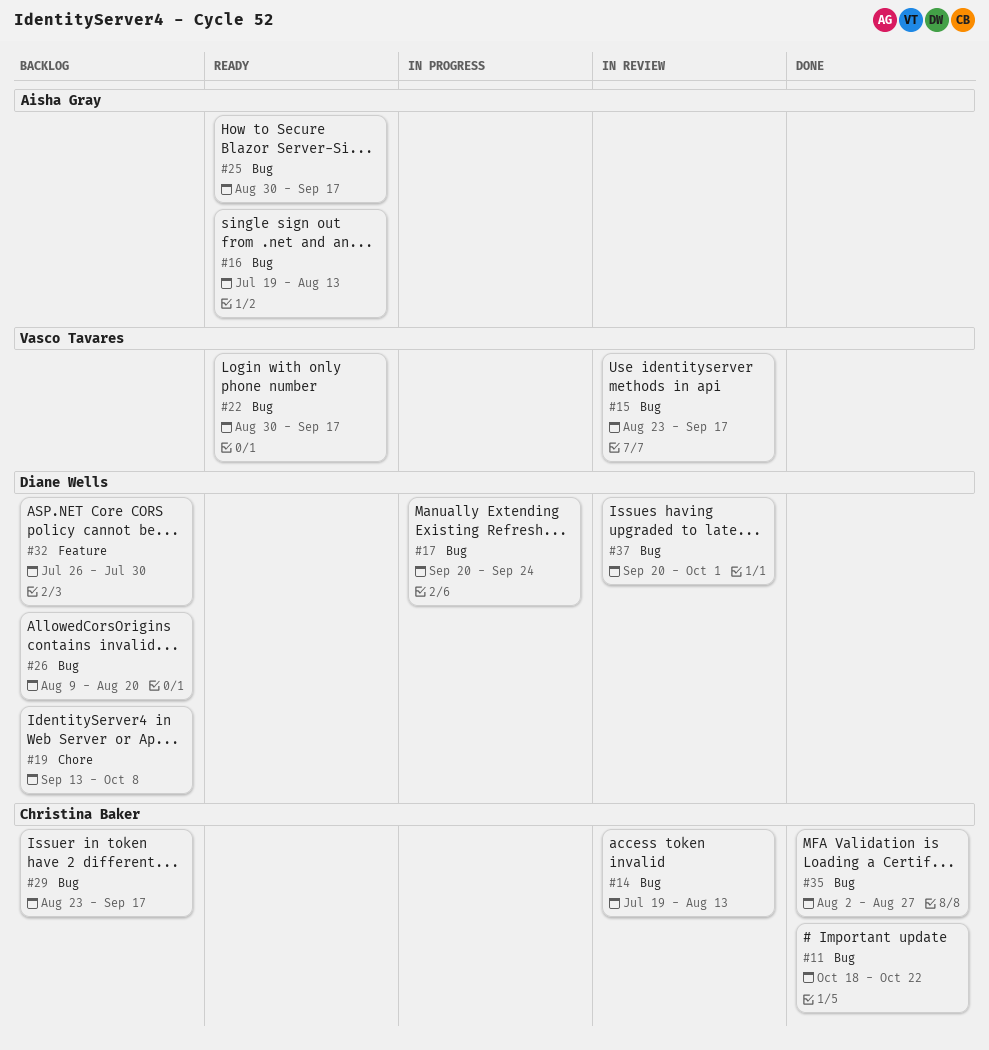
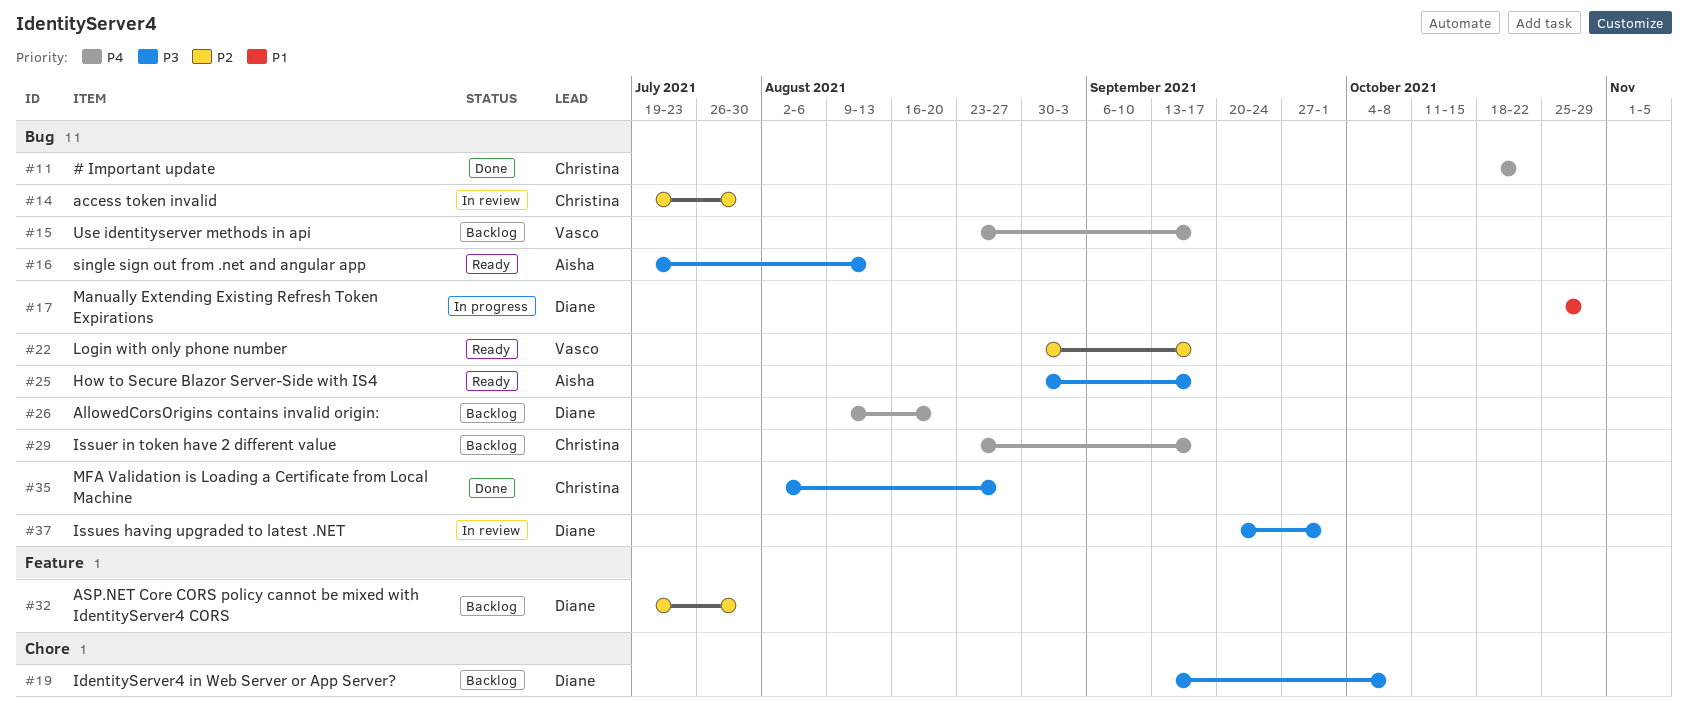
#14, due: Aug 13 -> Jul 30
#15, status: In review -> Backlog
#17, start: Sep 20 -> Oct 25
#17, due: Sep 24 -> Oct 29
#32, start: Jul 26 -> Jul 19

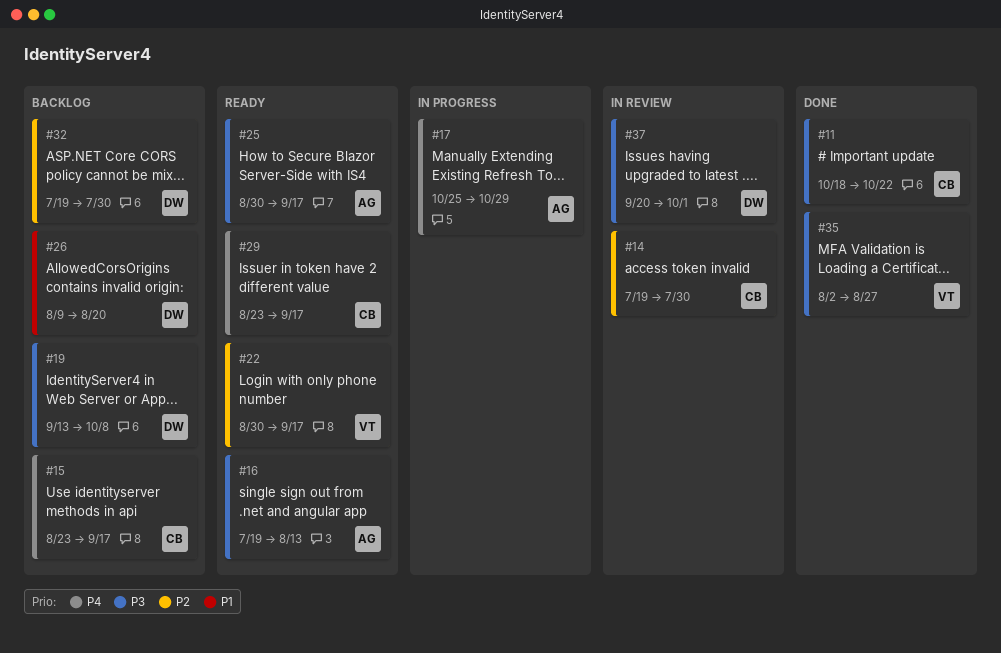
#11, priority: P4 -> P3
#15, owner: Vasco -> Christina
#17, owner: Diane -> Aisha
#17, priority: P1 -> P4
#26, priority: P4 -> P1
#29, status: Backlog -> Ready
#35, owner: Christina -> Vasco

